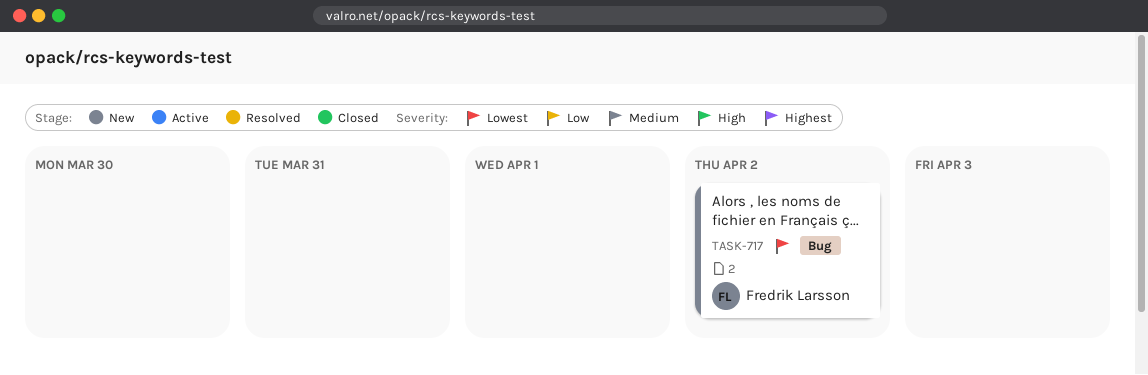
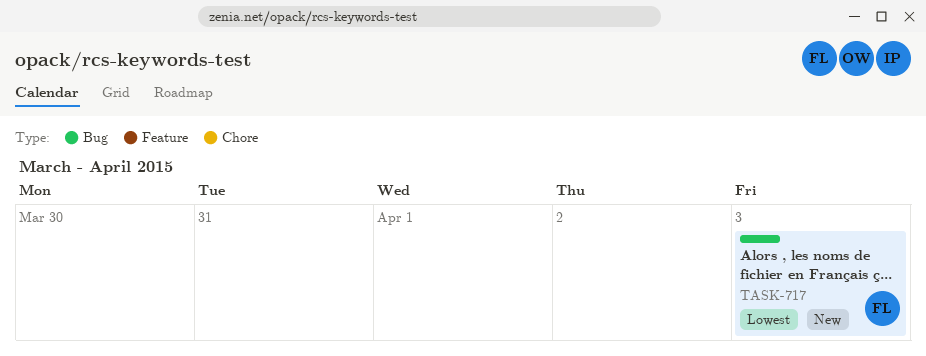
TASK-717, due: Apr 2 -> Apr 3

